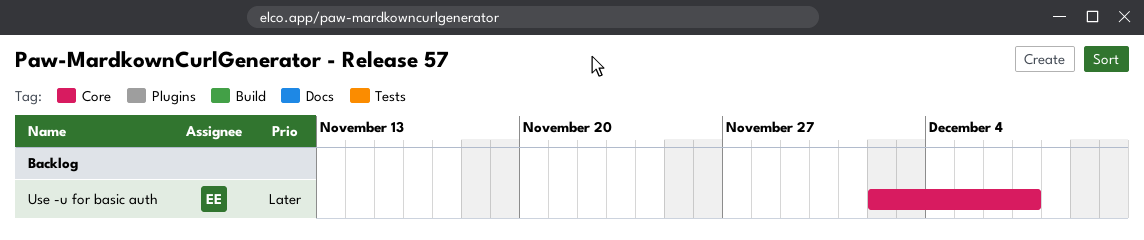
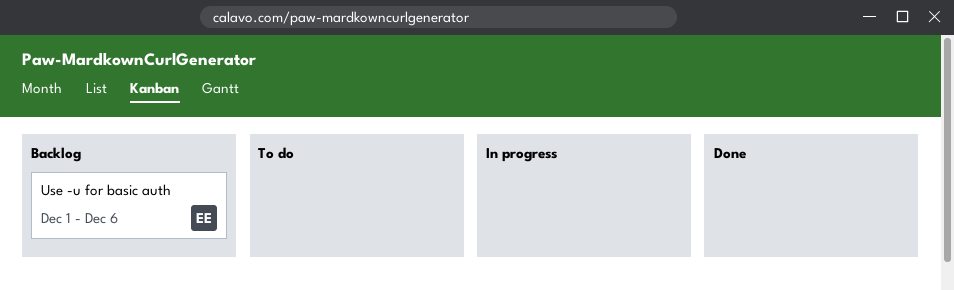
Use -u for basic auth, start: Dec 2 -> Dec 1
Use -u for basic auth, due: Dec 7 -> Dec 6

